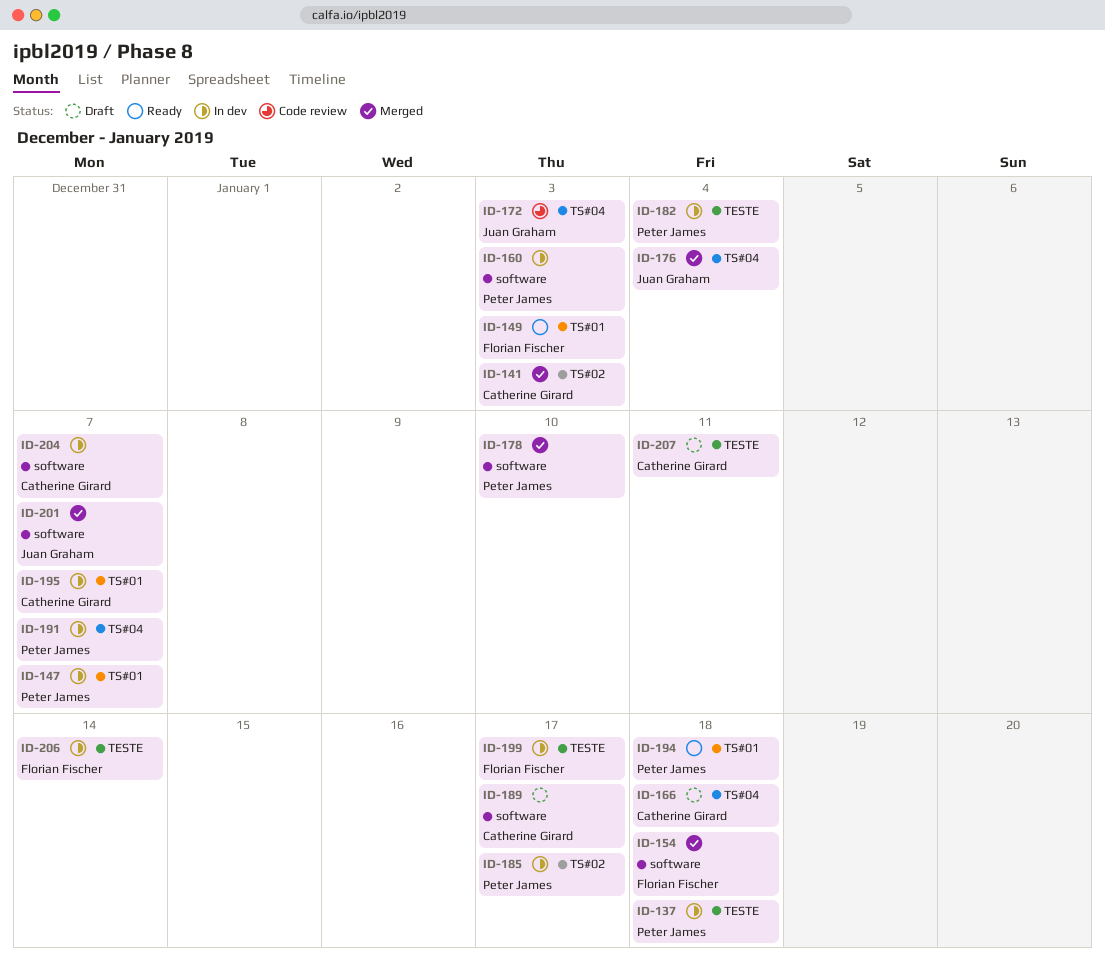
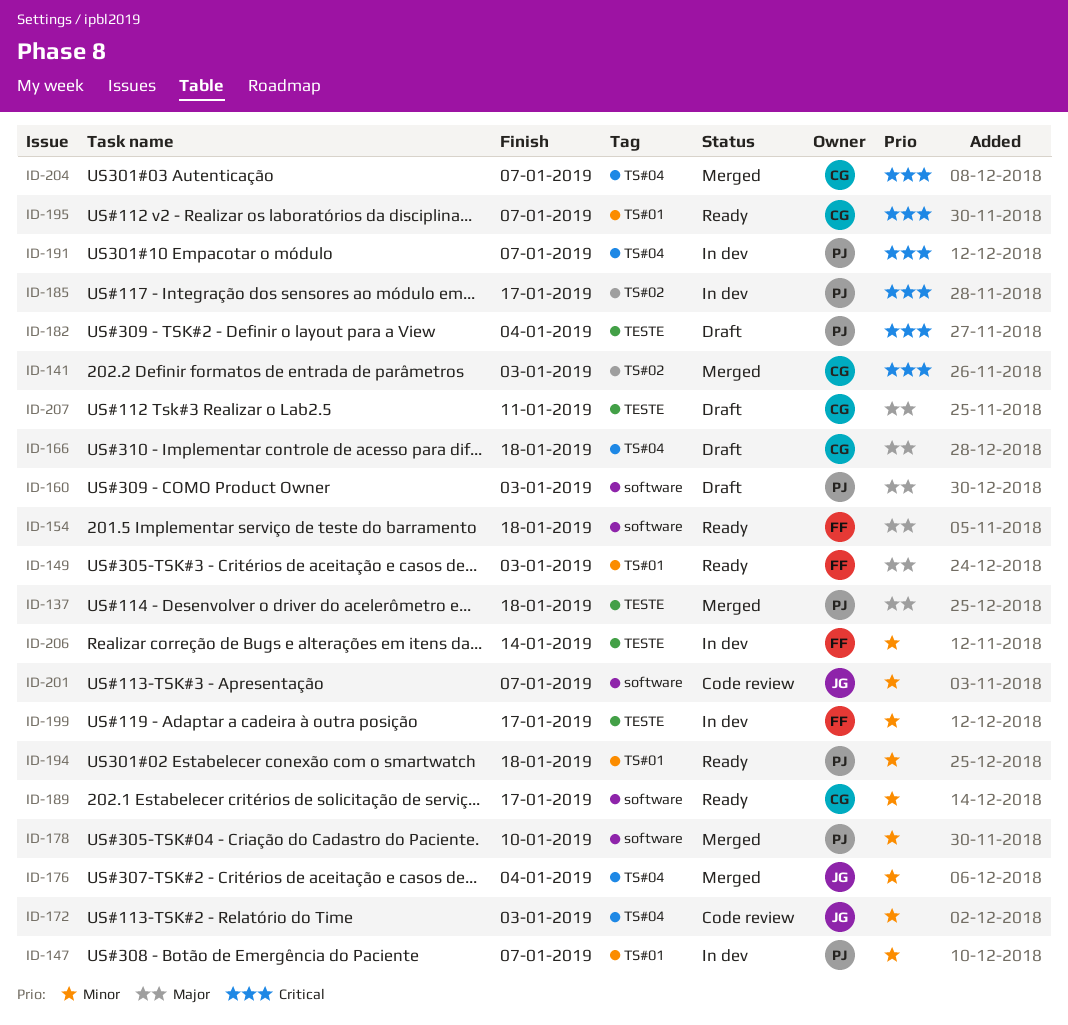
ID-137, status: In dev -> Merged
ID-154, status: Merged -> Ready
ID-160, status: In dev -> Draft
ID-182, status: In dev -> Draft
ID-189, status: Draft -> Ready
ID-195, status: In dev -> Ready
ID-201, status: Merged -> Code review
ID-204, status: In dev -> Merged
ID-204, label: software -> TS#04

